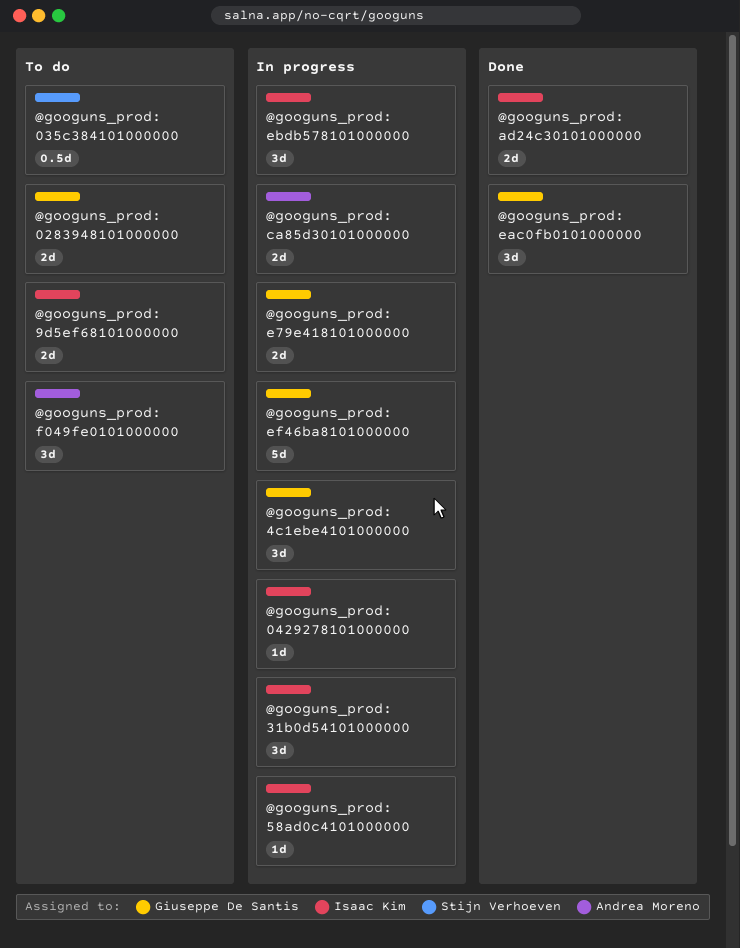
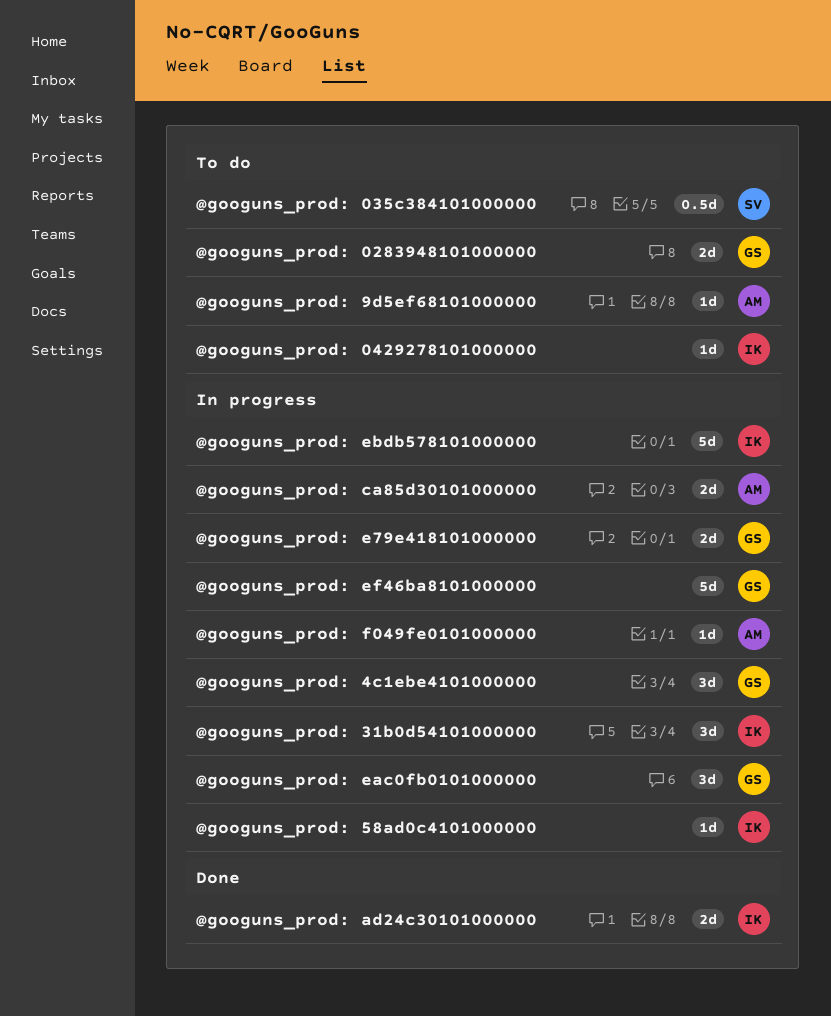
@googuns_prod: 0429278101000000, status: In progress -> To do
@googuns_prod: 9d5ef68101000000, owner: Isaac Kim -> Andrea Moreno
@googuns_prod: 9d5ef68101000000, estimate: 2d -> 1d
@googuns_prod: eac0fb0101000000, status: Done -> In progress
@googuns_prod: ebdb578101000000, estimate: 3d -> 5d
@googuns_prod: f049fe0101000000, status: To do -> In progress
@googuns_prod: f049fe0101000000, estimate: 3d -> 1d

